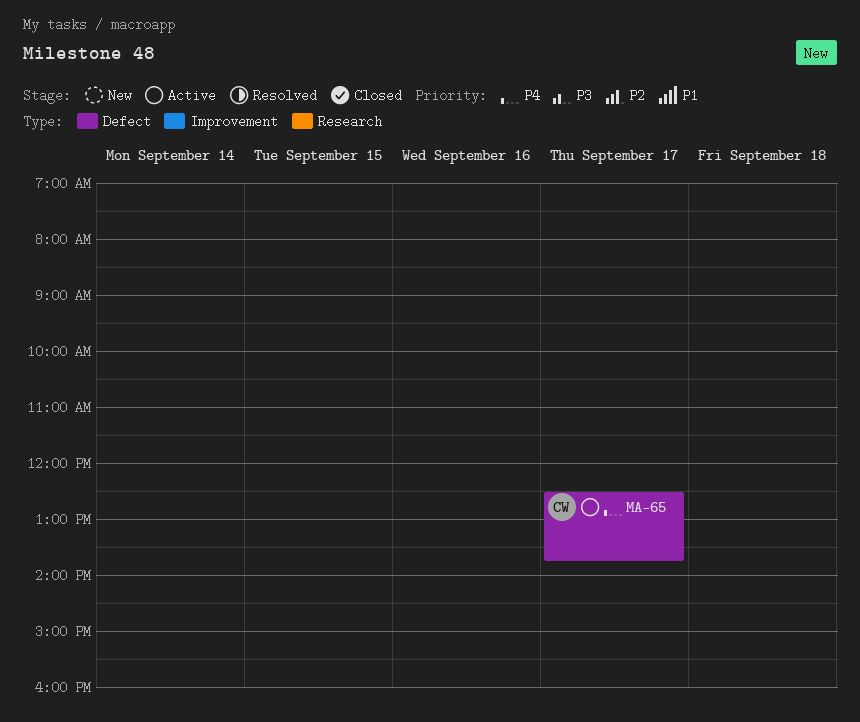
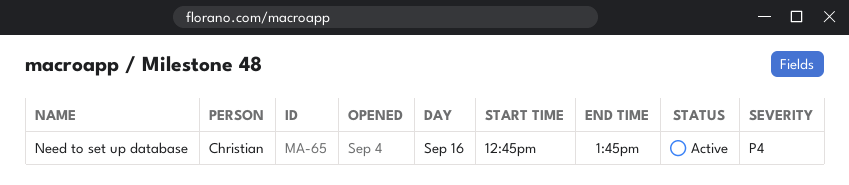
MA-65, day: Sep 17 -> Sep 16
MA-65, begins: 12:30 -> 12:45

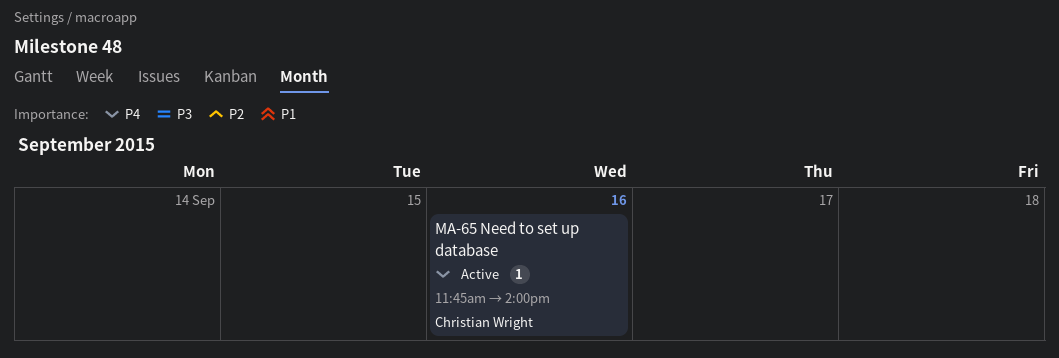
MA-65, begins: 12:45 -> 11:45
MA-65, ends: 13:45 -> 14:00

